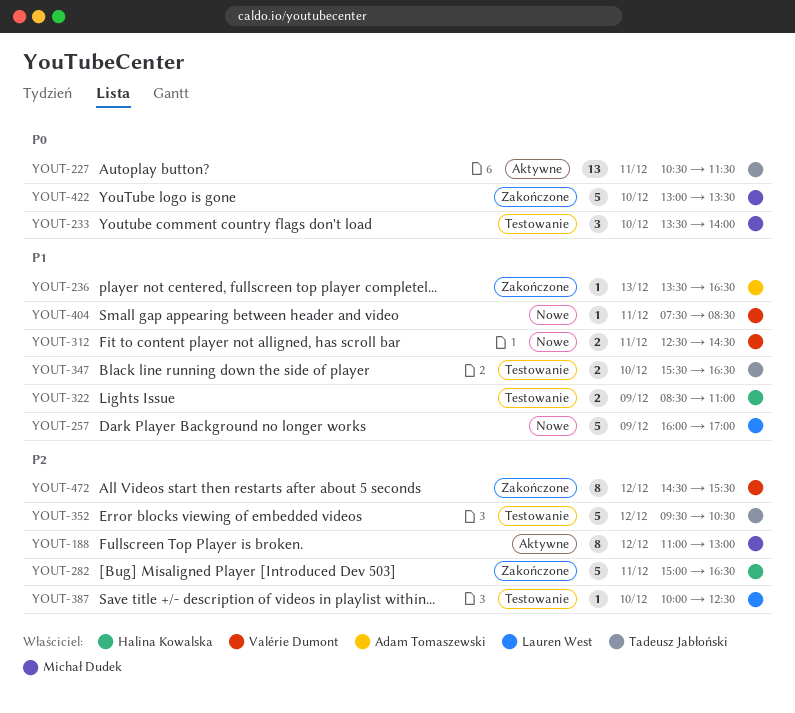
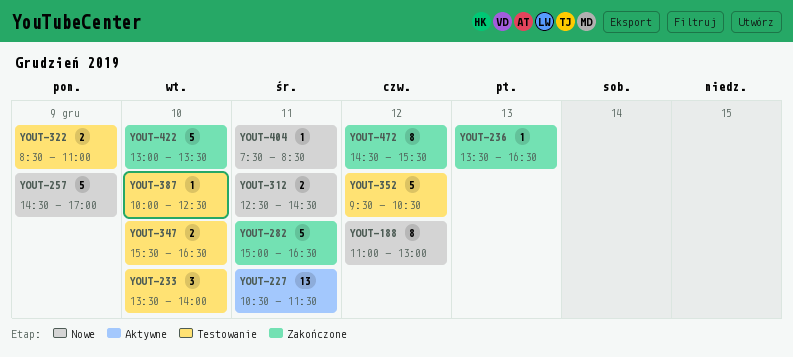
YOUT-188, status: Aktywne -> Nowe
YOUT-257, begins: 16:00 -> 14:30

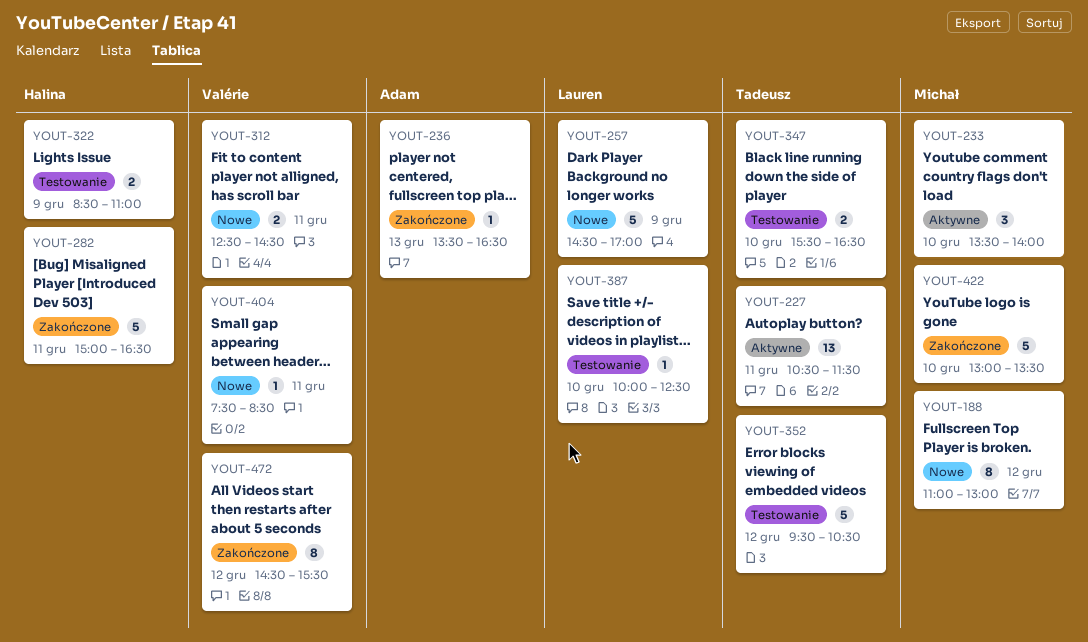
YOUT-233, status: Testowanie -> Aktywne

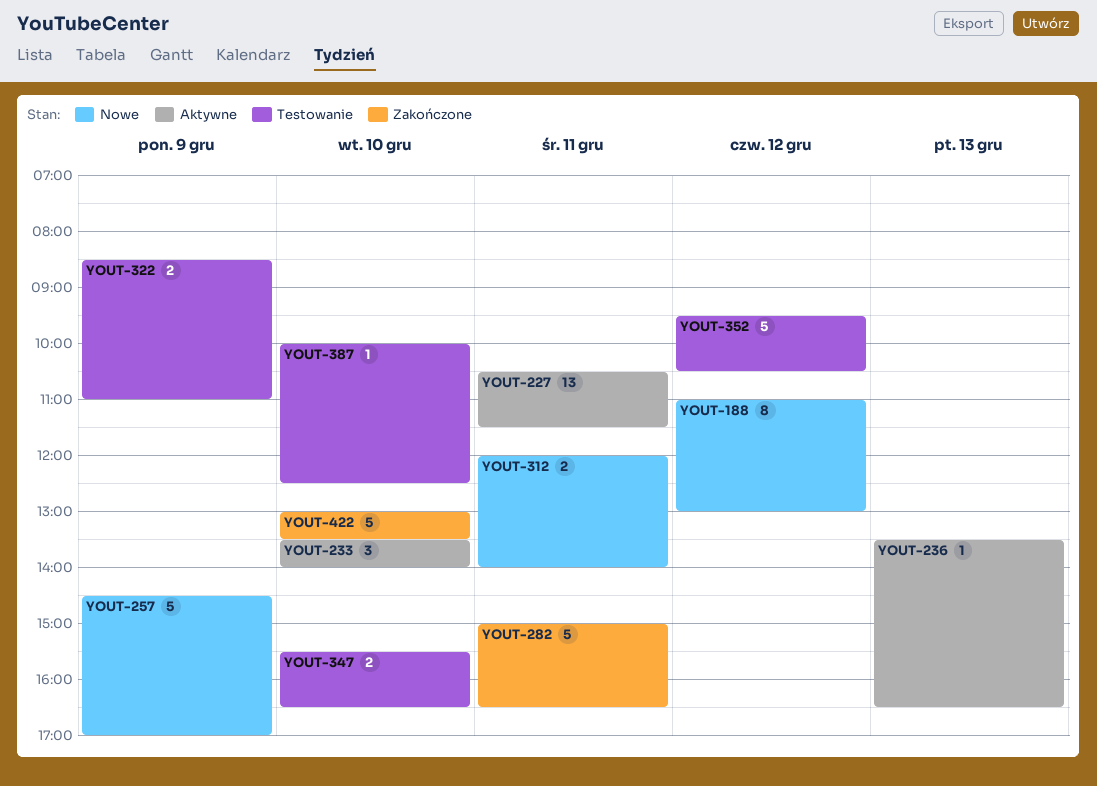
YOUT-236, status: Zakończone -> Aktywne
YOUT-312, begins: 12:30 -> 12:00
YOUT-312, ends: 14:30 -> 14:00
YOUT-404: present -> none
YOUT-472: present -> none

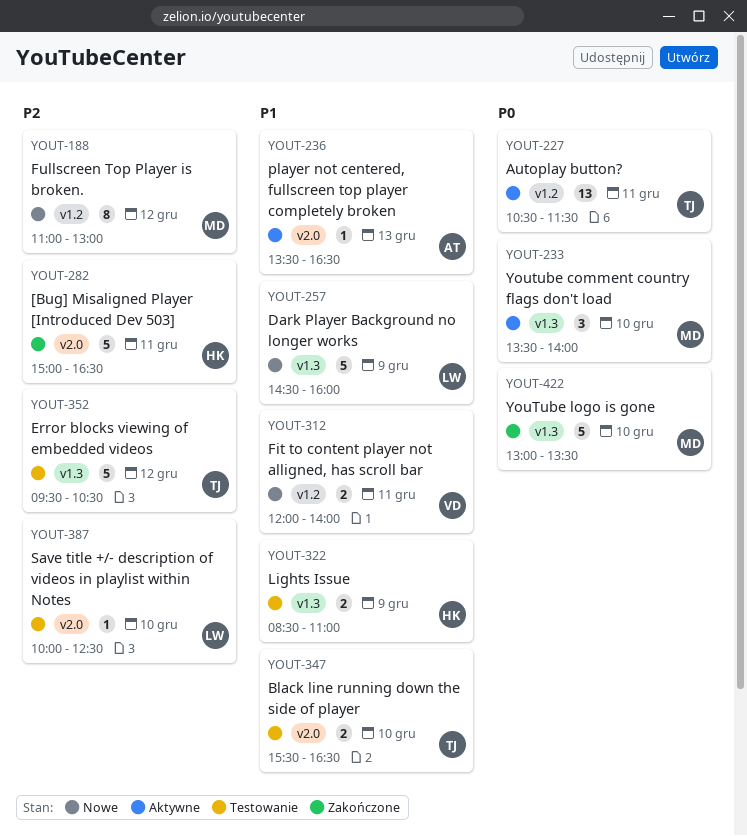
YOUT-257, ends: 17:00 -> 16:00

